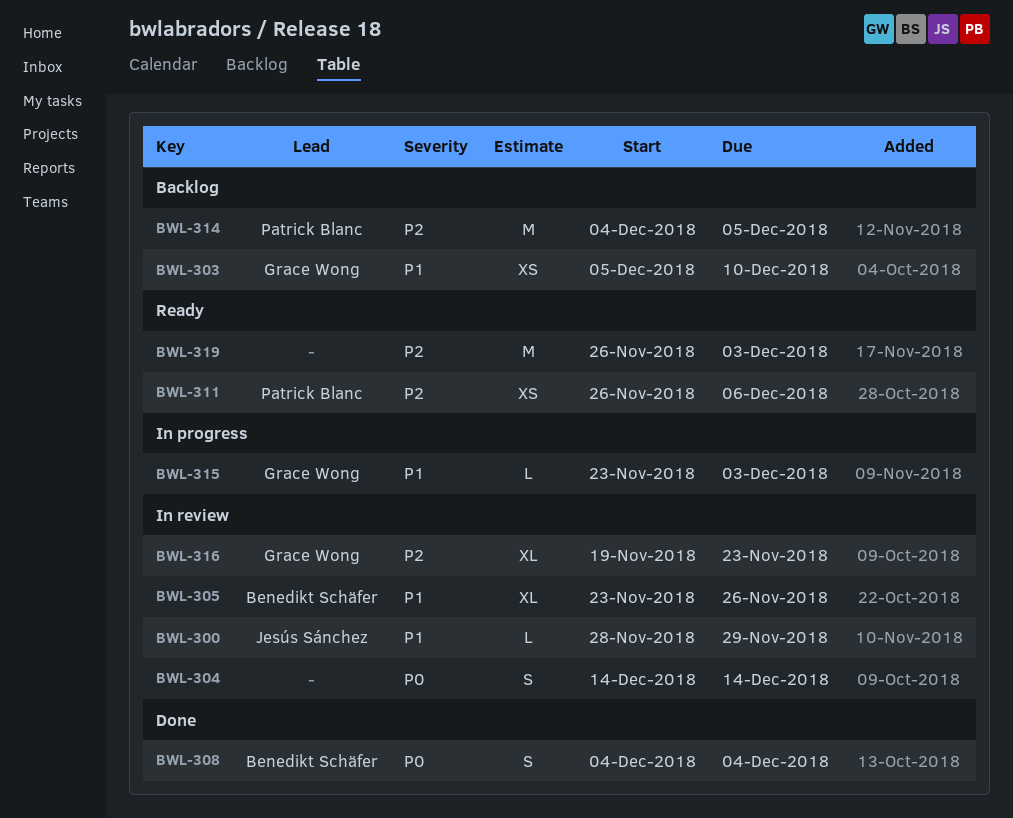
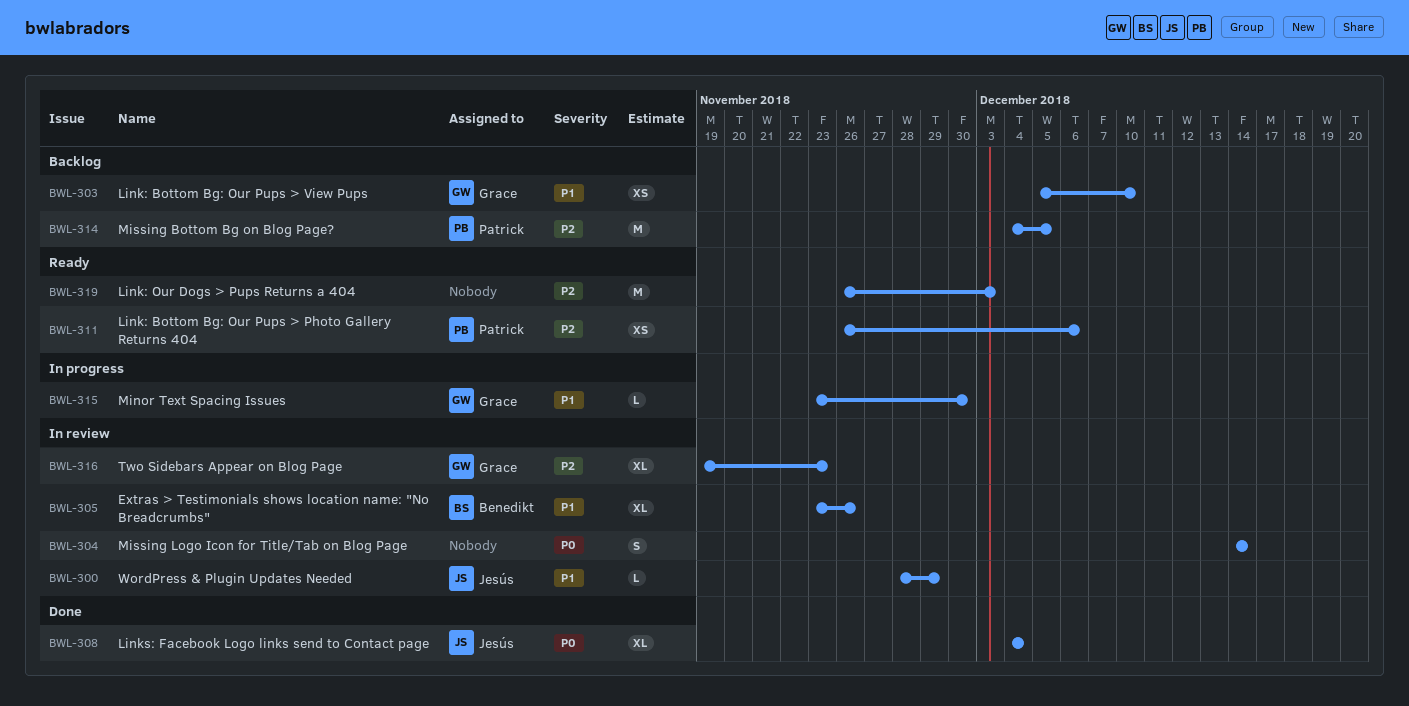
BWL-308, owner: Benedikt Schäfer -> Jesús Sánchez
BWL-308, estimate: S -> XL
BWL-315, due: Dec 3 -> Nov 30

